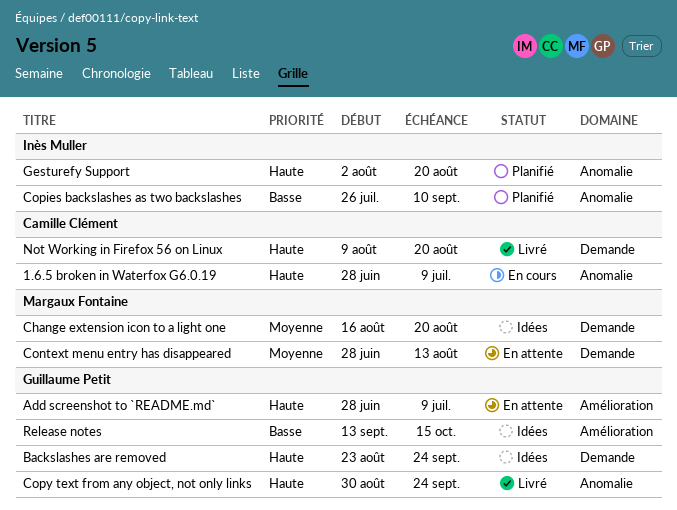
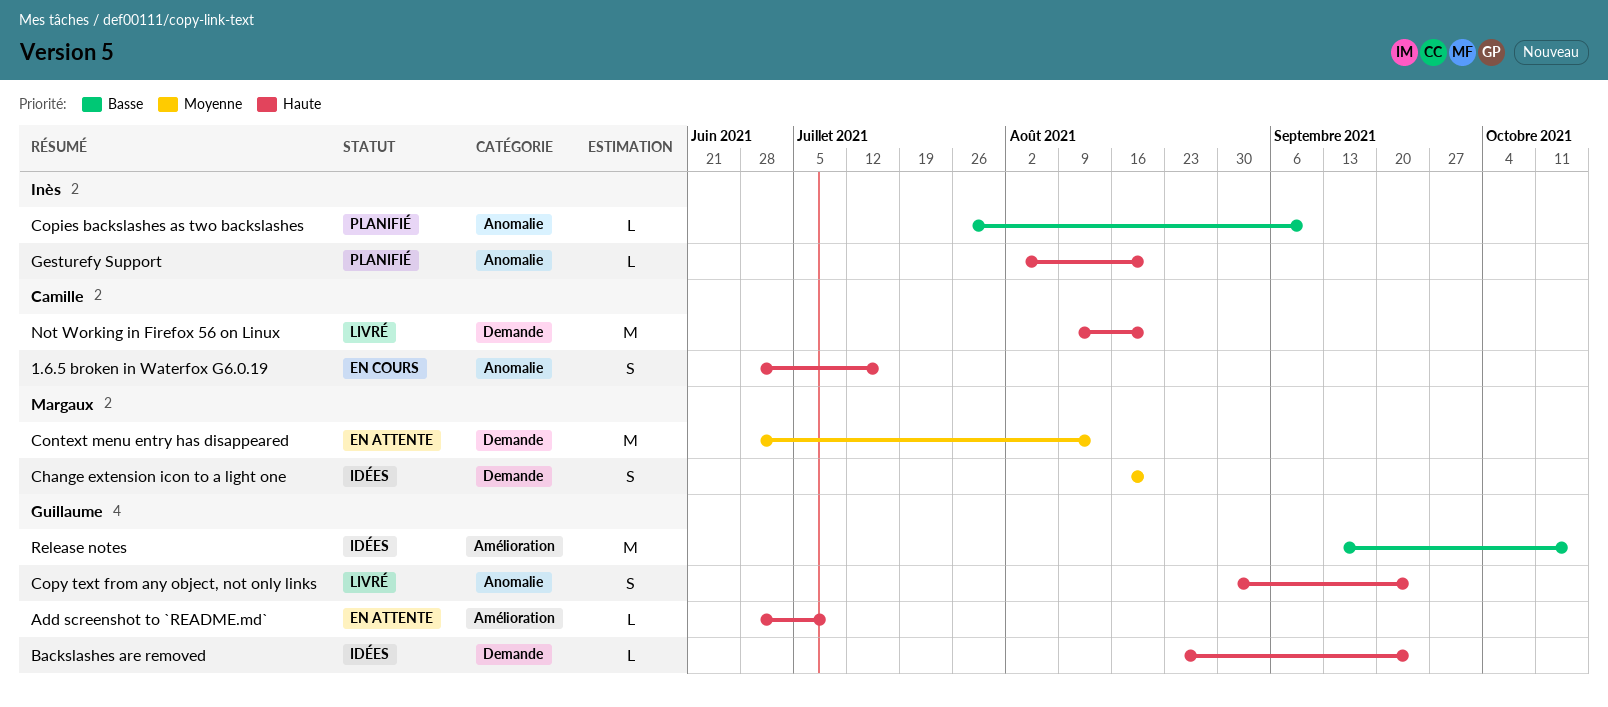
1.6.5 broken in Waterfox G6.0.19, due: Jul 9 -> Jul 16

